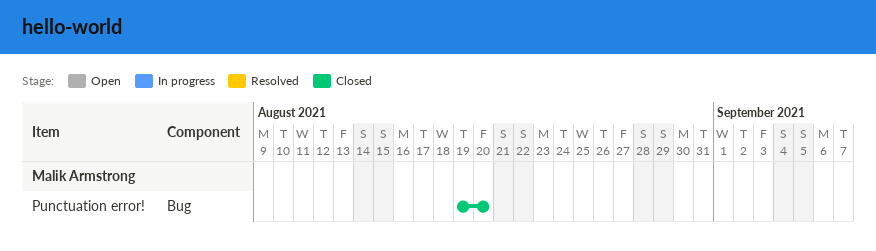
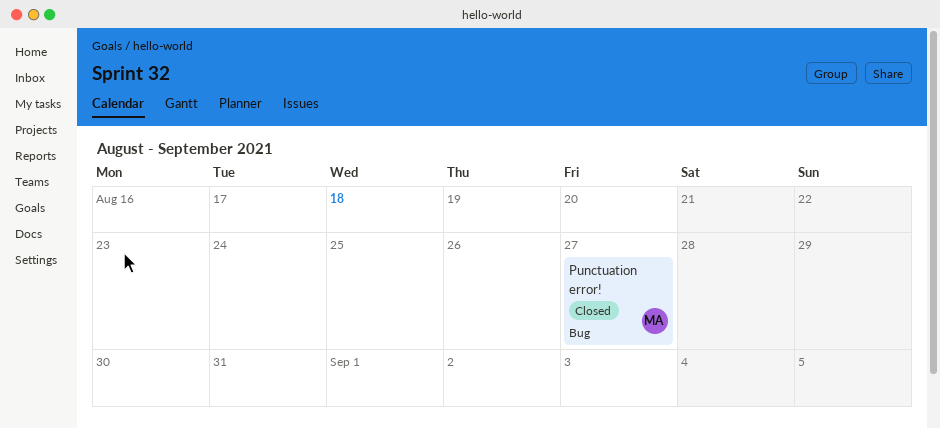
Punctuation error!, due: Aug 20 -> Aug 27

